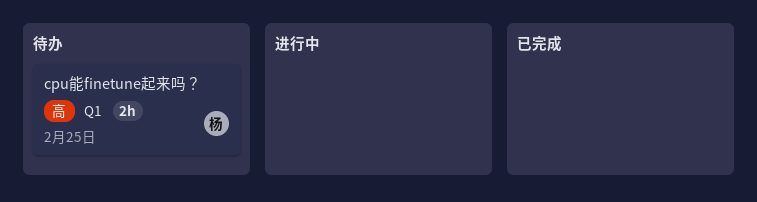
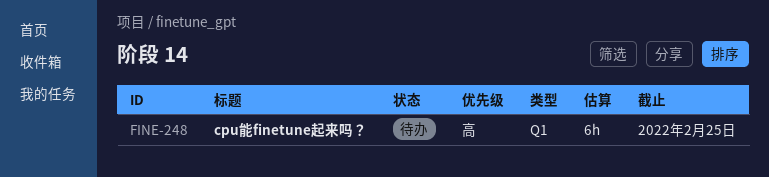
cpu能finetune起来吗？, estimate: 2h -> 6h

